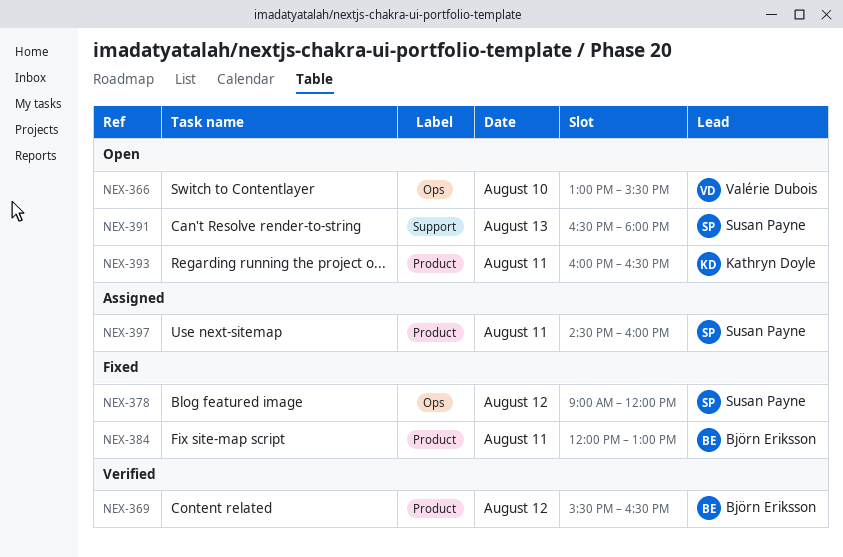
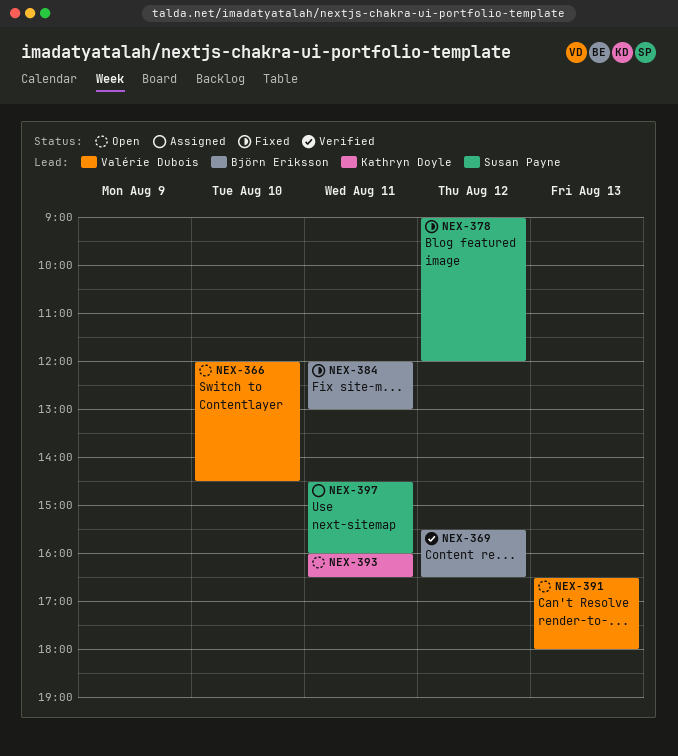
NEX-366, begins: 13:00 -> 12:00
NEX-366, ends: 15:30 -> 14:30
NEX-391, owner: Susan Payne -> Valérie Dubois

